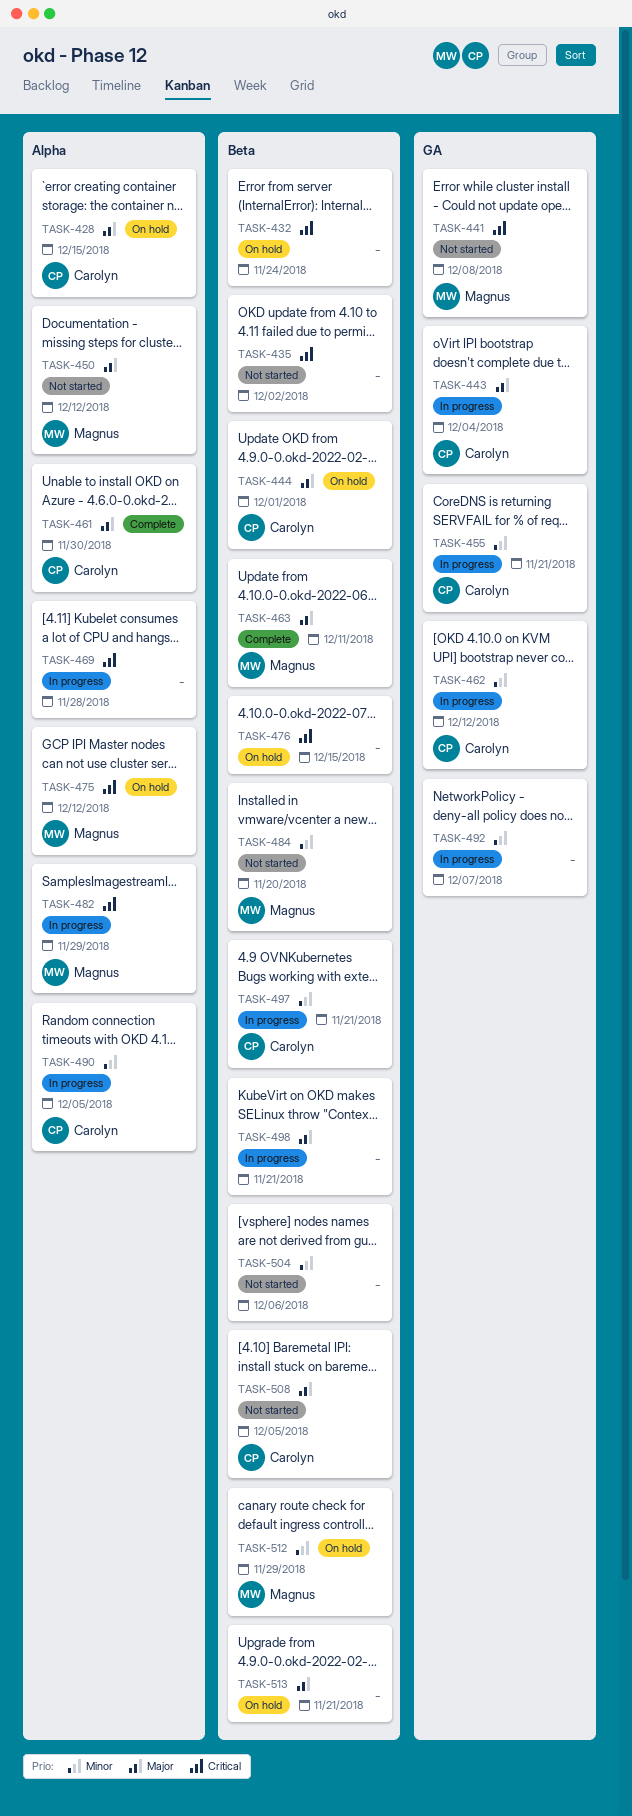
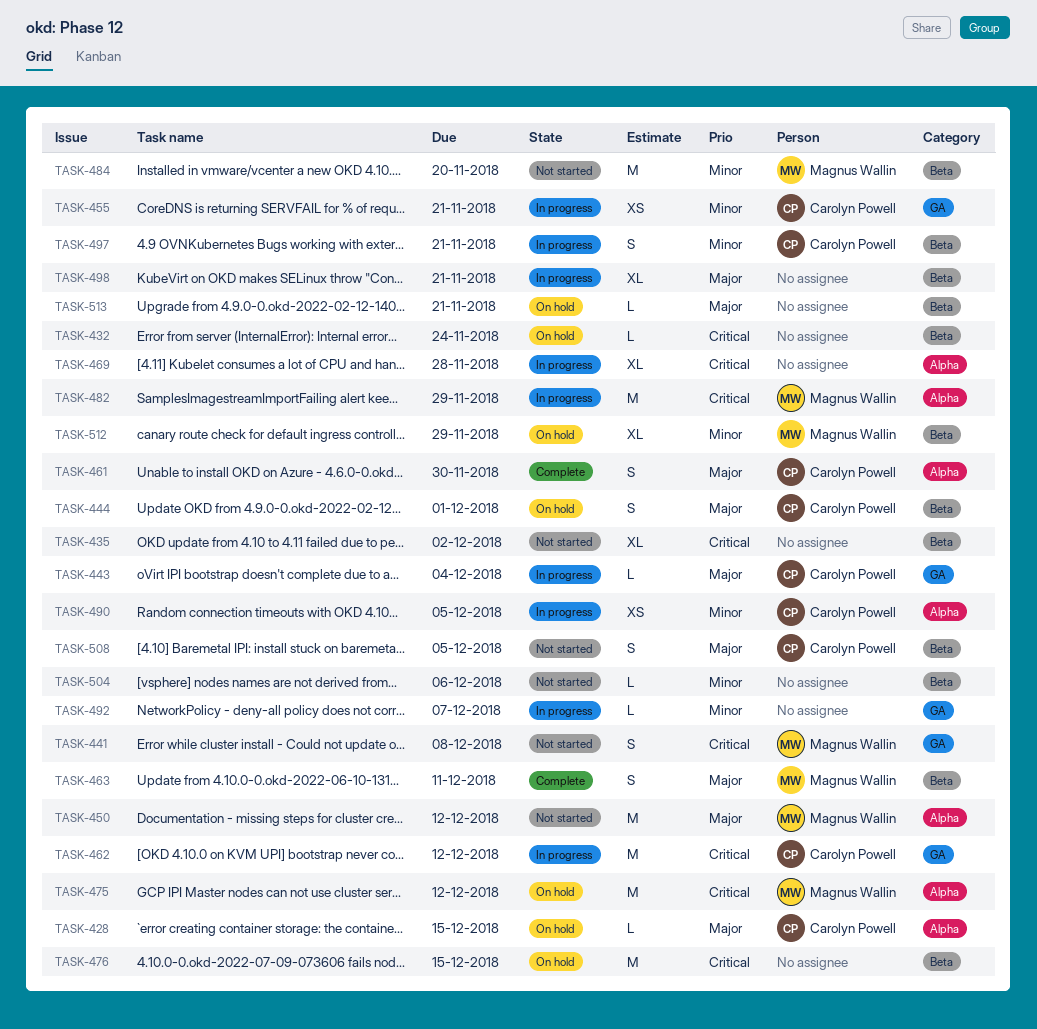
TASK-462, priority: Minor -> Critical

